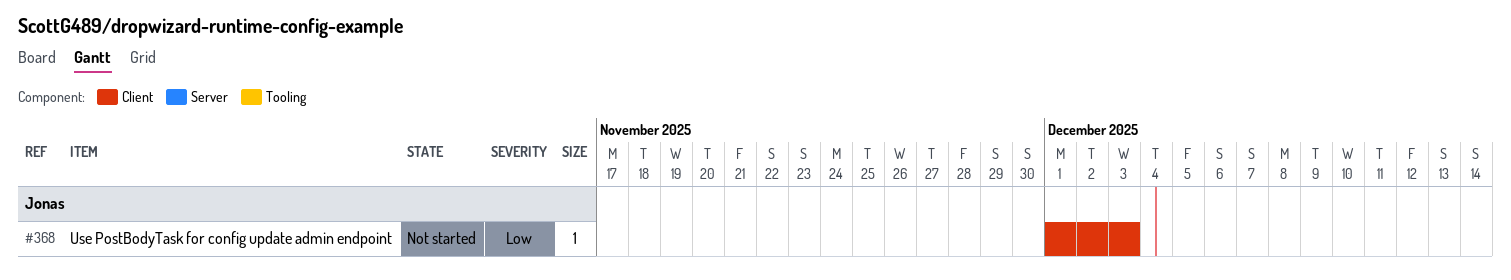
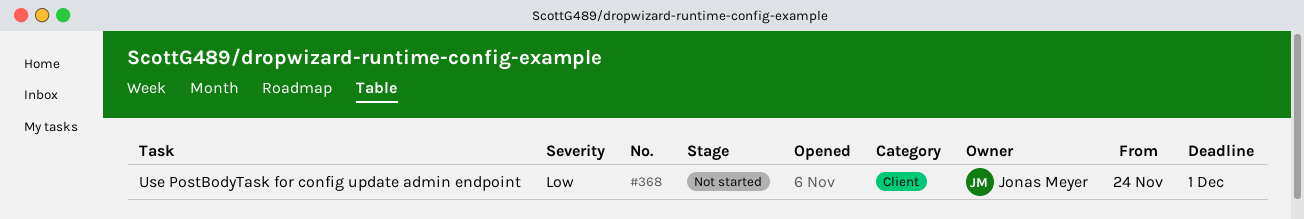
#368, start: Dec 1 -> Nov 24
#368, due: Dec 3 -> Dec 1

